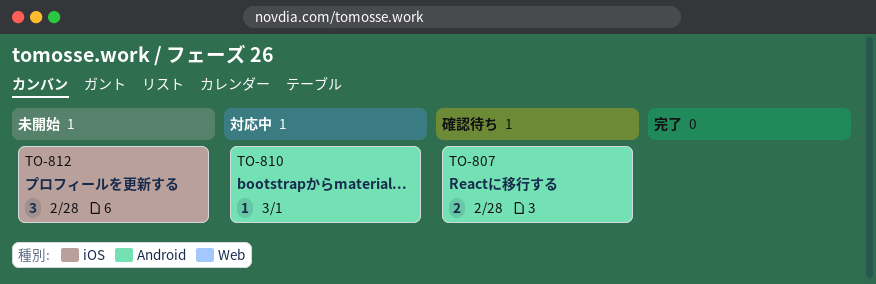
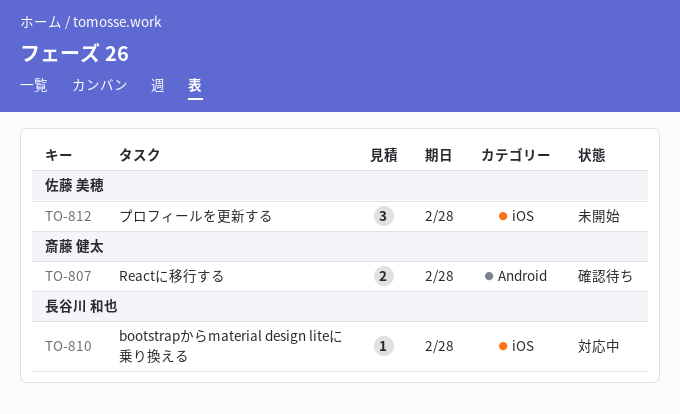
TO-810, label: Android -> iOS
TO-810, due: Mar 1 -> Feb 28

